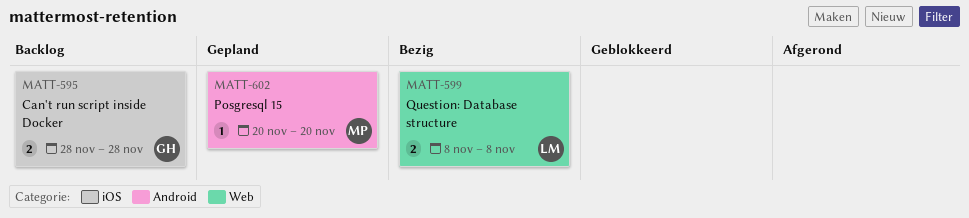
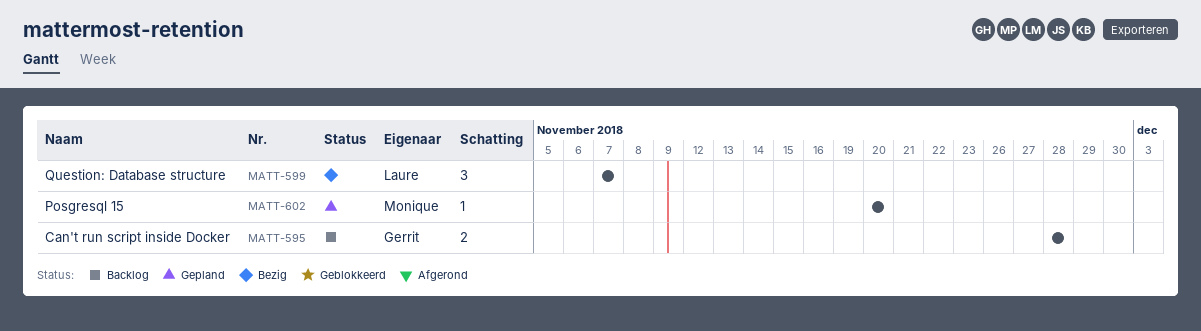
MATT-599, estimate: 2 -> 3
MATT-599, start: Nov 8 -> Nov 7
MATT-599, due: Nov 8 -> Nov 7

